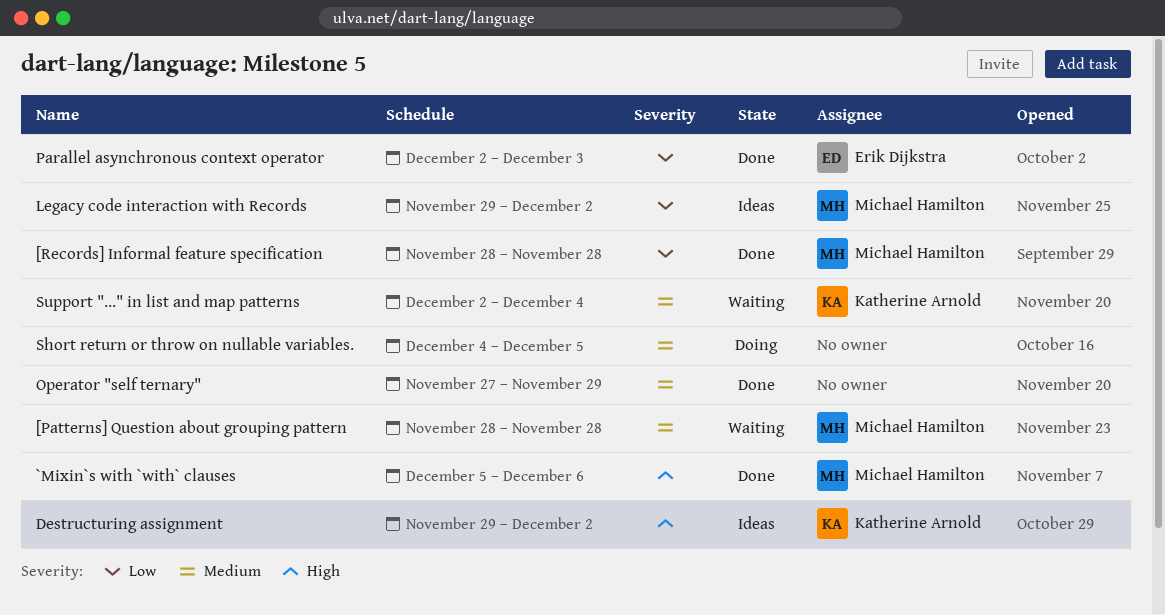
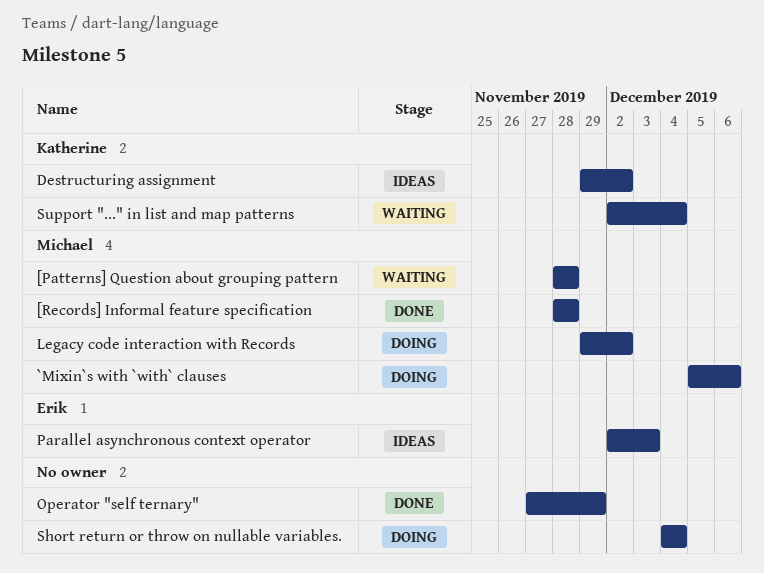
`Mixin`s with `with` clauses, status: Done -> Doing
Legacy code interaction with Records, status: Ideas -> Doing
Parallel asynchronous context operator, status: Done -> Ideas
Short return or throw on nullable variables., due: Dec 5 -> Dec 4

